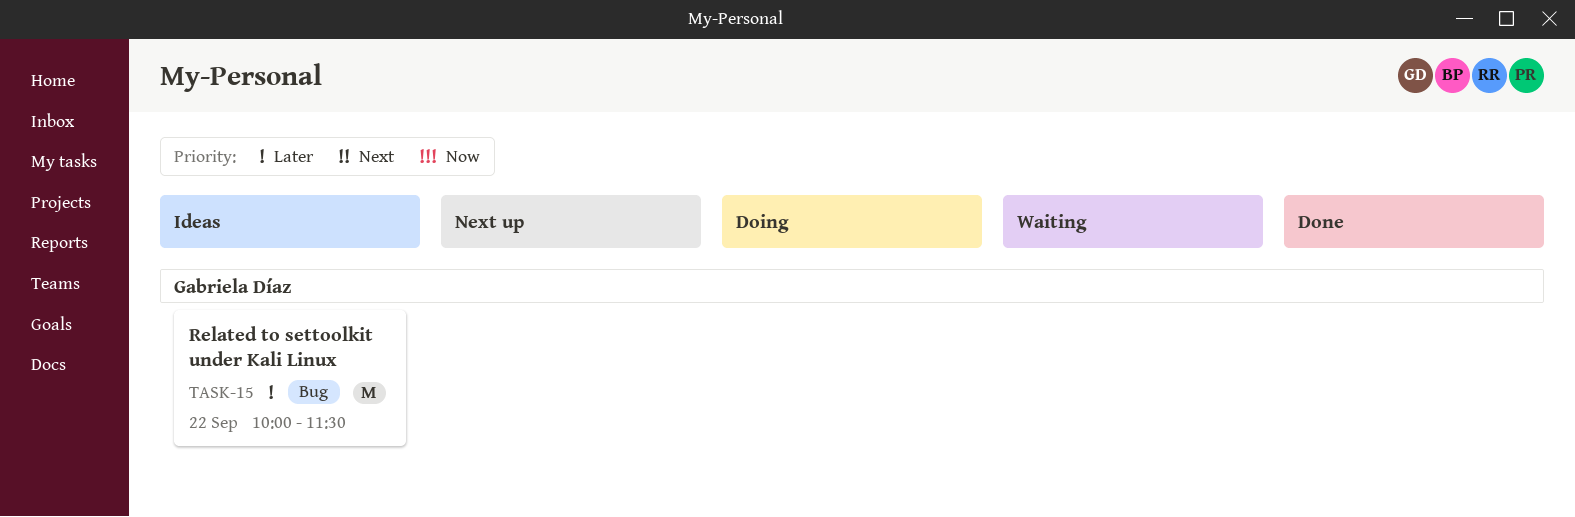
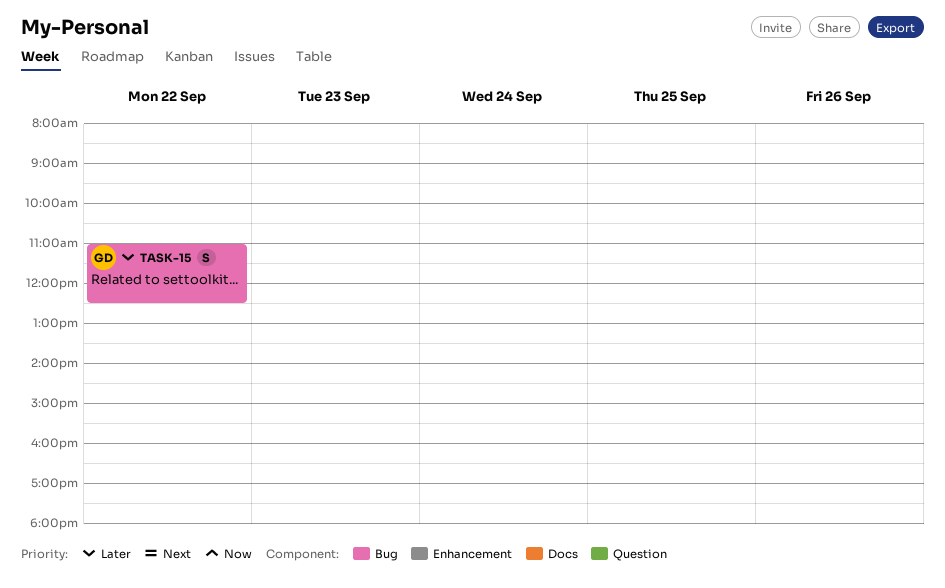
TASK-15, estimate: M -> S
TASK-15, begins: 10:00 -> 11:00
TASK-15, ends: 11:30 -> 12:30

